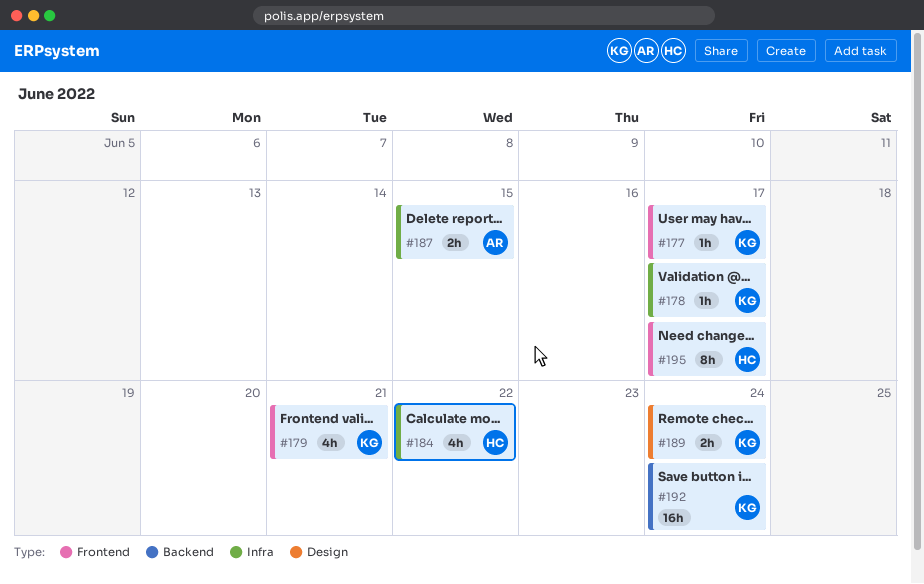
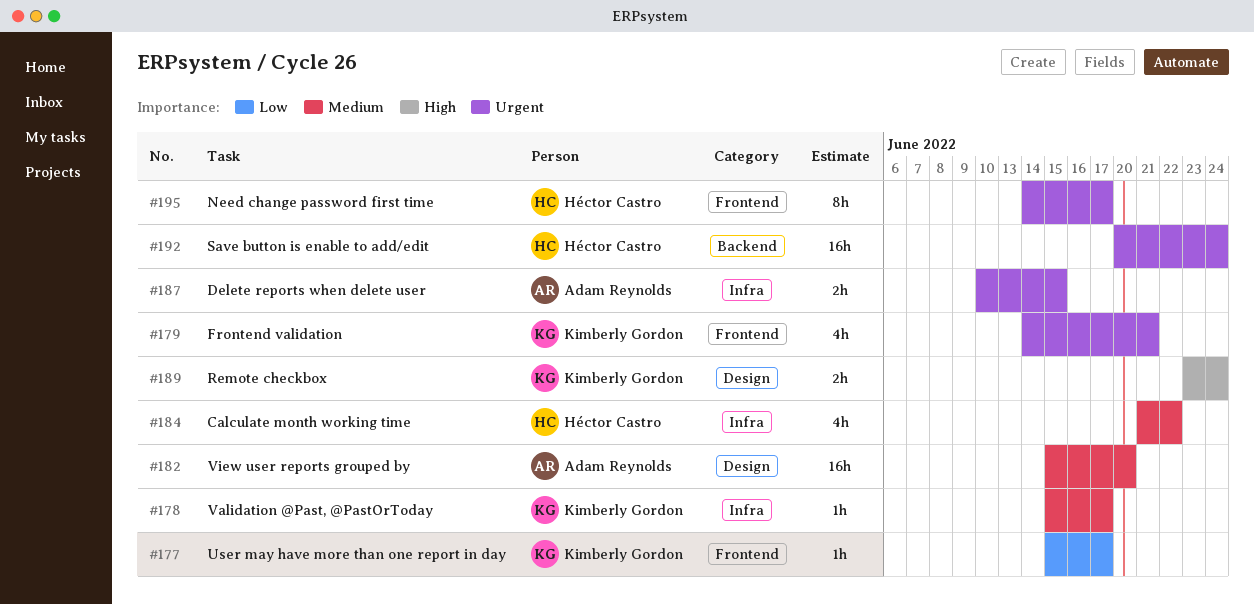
#182: none -> present
#192, owner: Kimberly Gordon -> Héctor Castro

